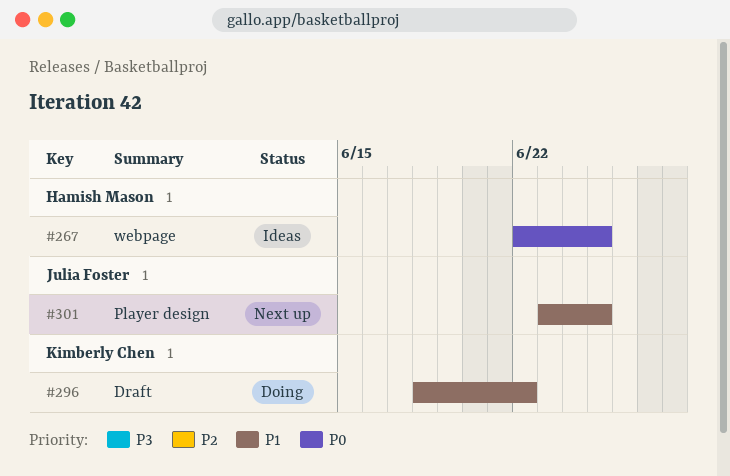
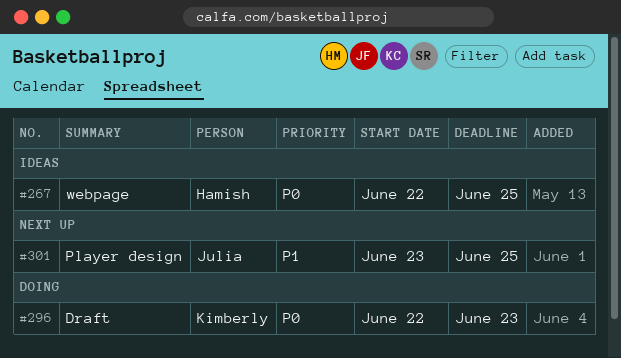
#296, priority: P1 -> P0
#296, start: Jun 18 -> Jun 22
#296, due: Jun 22 -> Jun 23

